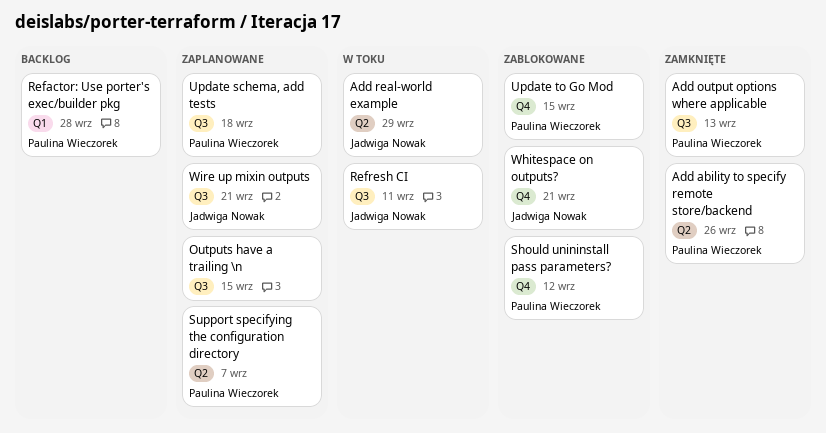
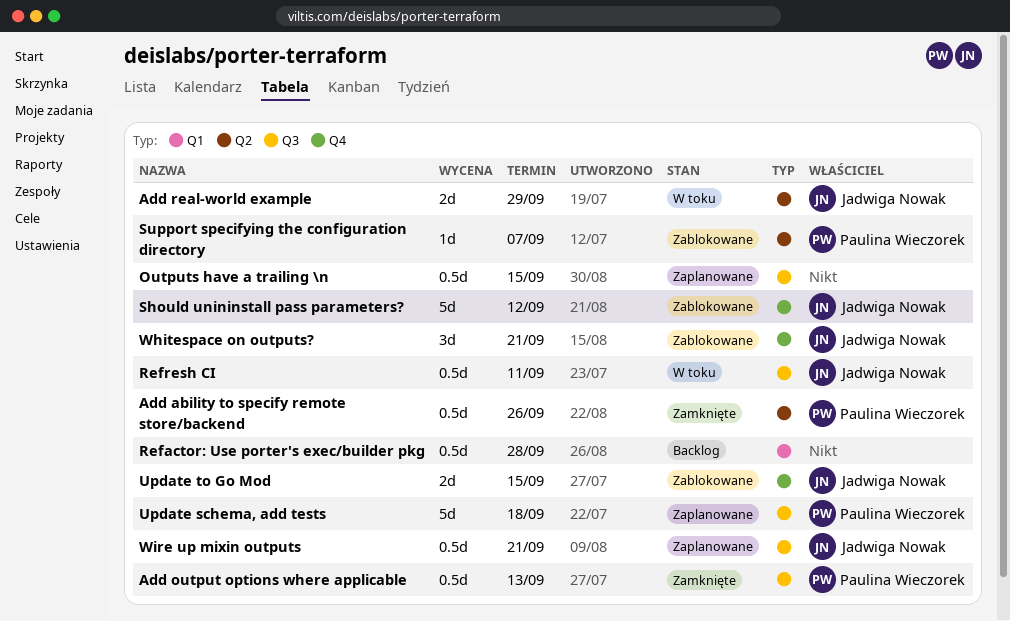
Refactor: Use porter's exec/builder pkg, owner: Paulina Wieczorek -> none
Should unininstall pass parameters?, owner: Paulina Wieczorek -> Jadwiga Nowak
Support specifying the configuration directory, status: Zaplanowane -> Zablokowane
Update to Go Mod, owner: Paulina Wieczorek -> Jadwiga Nowak

